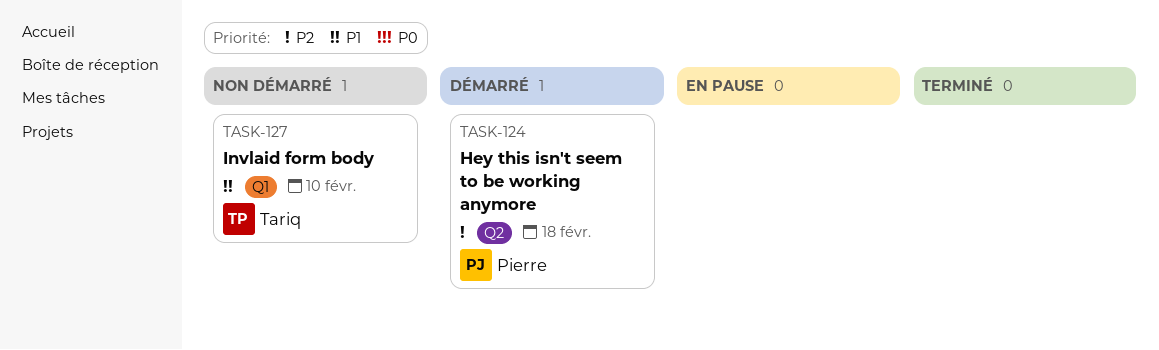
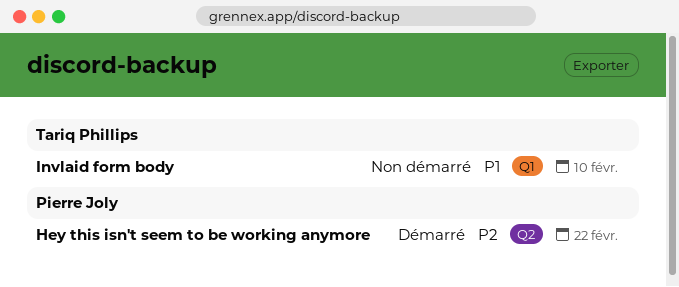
Hey this isn't seem to be working anymore, due: Feb 18 -> Feb 22

